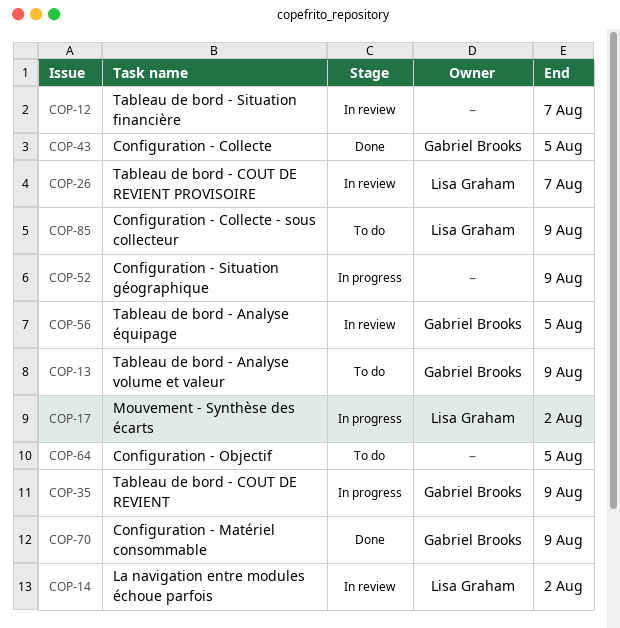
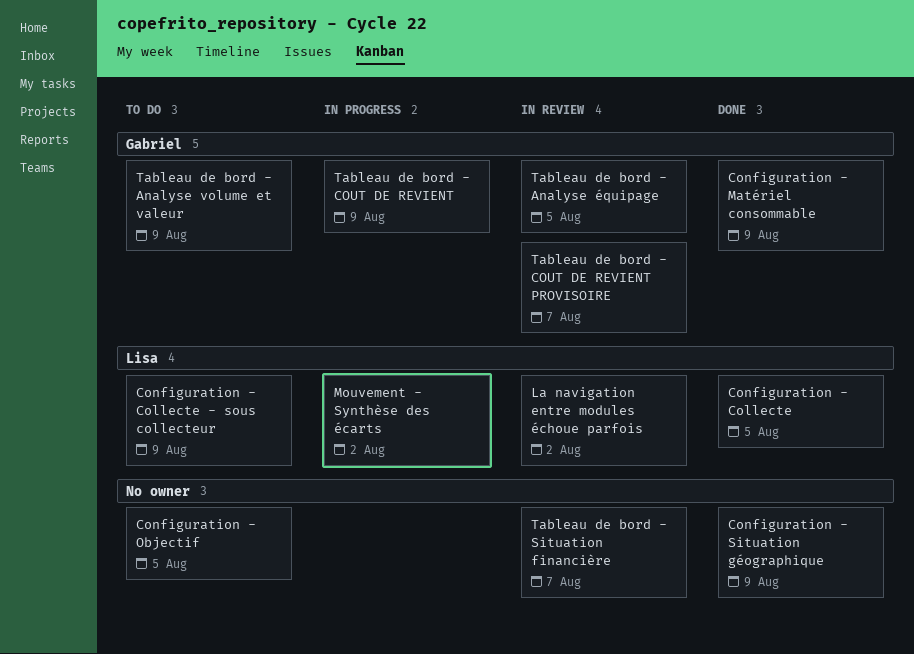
Configuration - Collecte, owner: Gabriel Brooks -> Lisa Graham
Configuration - Situation géographique, status: In progress -> Done
Tableau de bord - COUT DE REVIENT PROVISOIRE, owner: Lisa Graham -> Gabriel Brooks

